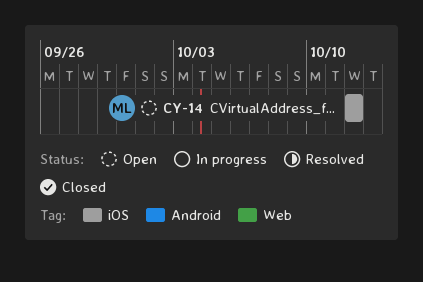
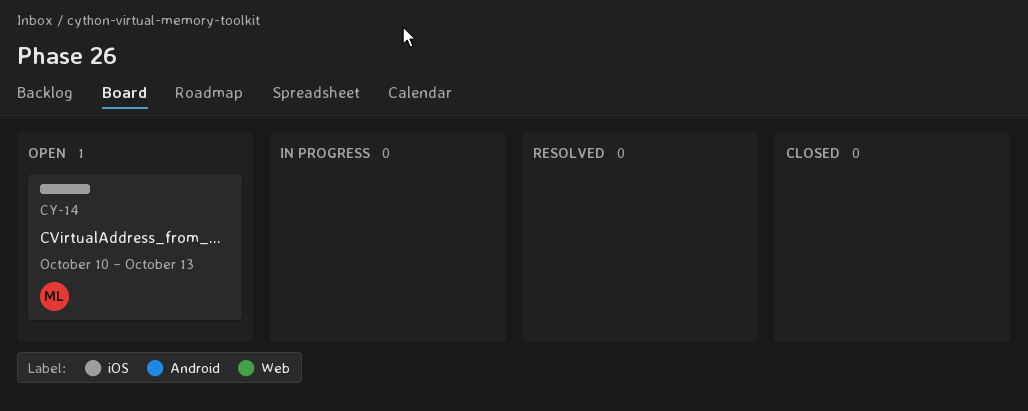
CY-14, start: Oct 12 -> Oct 10
CY-14, due: Oct 12 -> Oct 13

